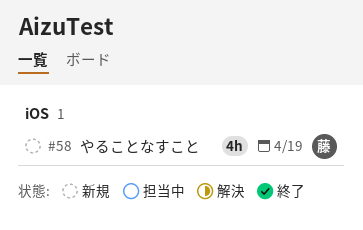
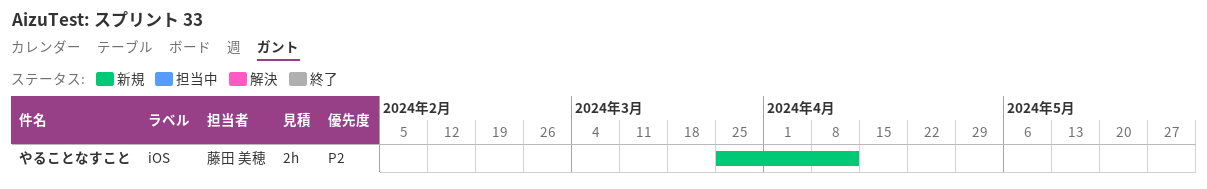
やることなすこと, estimate: 4h -> 2h
やることなすこと, due: Apr 19 -> Apr 12

